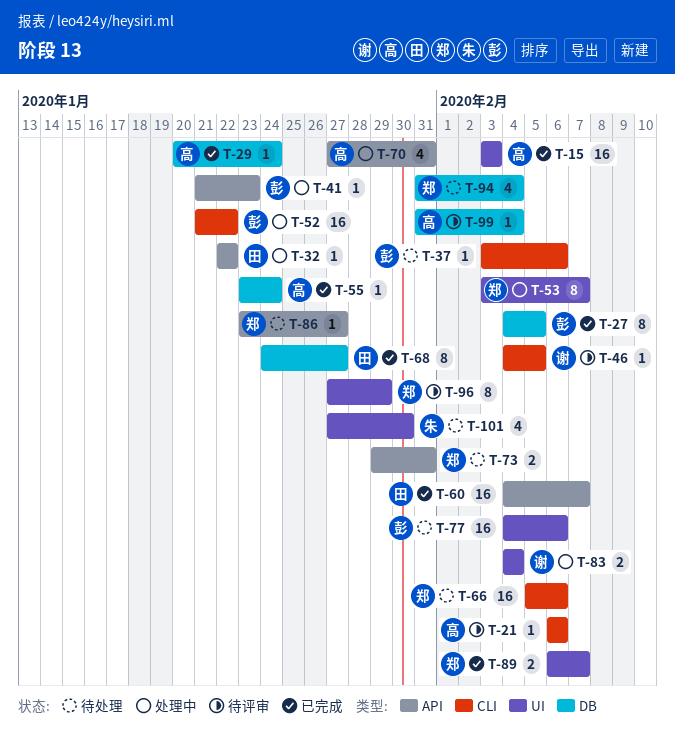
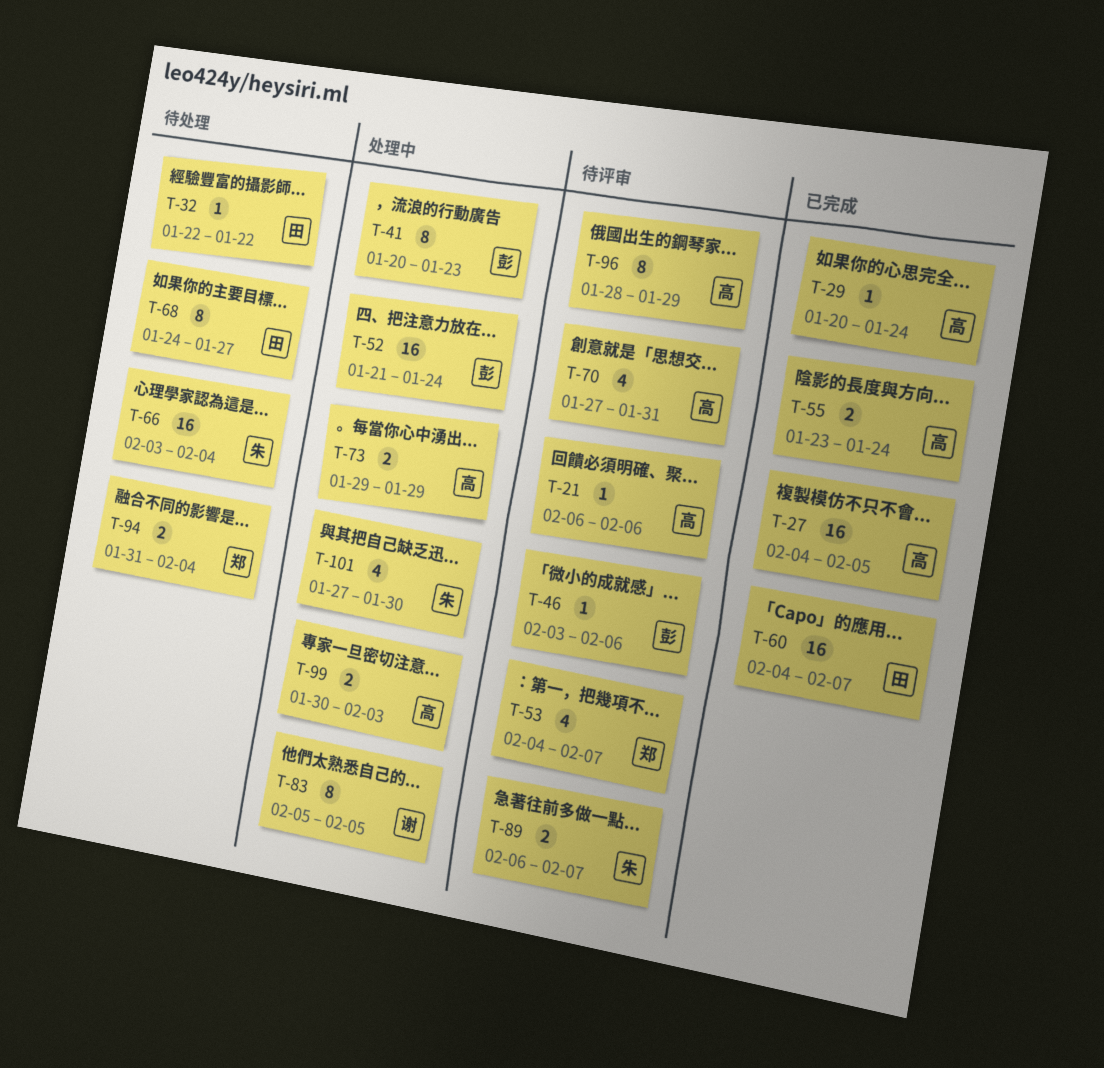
T-15: present -> none
T-27, owner: 彭 -> 高
T-27, estimate: 8 -> 16
T-32, status: 处理中 -> 待处理
T-37: present -> none
T-41, estimate: 1 -> 8
T-41, start: Jan 21 -> Jan 20
T-46, owner: 谢 -> 彭
T-46, start: Feb 4 -> Feb 3
T-46, due: Feb 5 -> Feb 6
T-52, due: Jan 22 -> Jan 24
T-53, status: 处理中 -> 待评审
T-53, estimate: 8 -> 4
T-53, start: Feb 3 -> Feb 4
T-55, estimate: 1 -> 2
T-66, owner: 郑 -> 朱
T-66, start: Feb 5 -> Feb 3
T-66, due: Feb 6 -> Feb 4
T-68, status: 已完成 -> 待处理
T-70, status: 处理中 -> 待评审
T-73, status: 待处理 -> 处理中
T-73, owner: 郑 -> 高
T-73, due: Jan 31 -> Jan 29
T-77: present -> none
T-83, estimate: 2 -> 8
T-83, start: Feb 4 -> Feb 5
T-83, due: Feb 4 -> Feb 5
T-86: present -> none
T-89, status: 已完成 -> 待评审
T-89, owner: 郑 -> 朱
T-94, estimate: 4 -> 2
T-96, owner: 郑 -> 高
T-96, start: Jan 27 -> Jan 28
T-99, status: 待评审 -> 处理中
T-99, estimate: 1 -> 2
T-99, start: Jan 31 -> Jan 30
T-99, due: Feb 4 -> Feb 3
T-101, status: 待处理 -> 处理中

